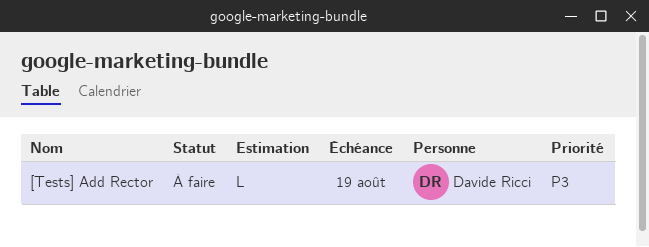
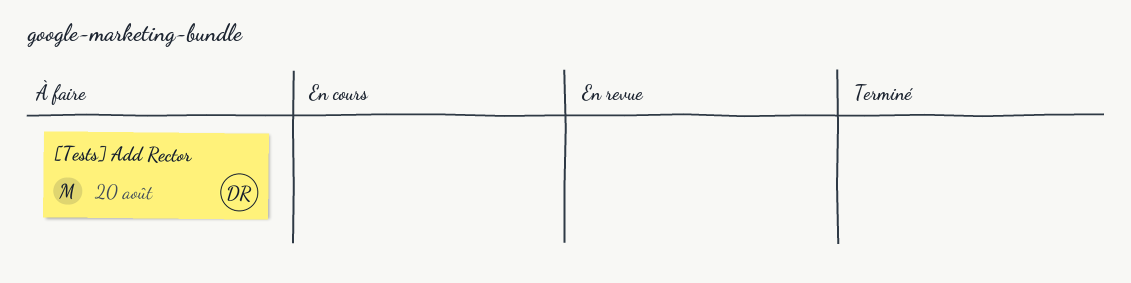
[Tests] Add Rector, estimate: L -> M
[Tests] Add Rector, due: Aug 19 -> Aug 20

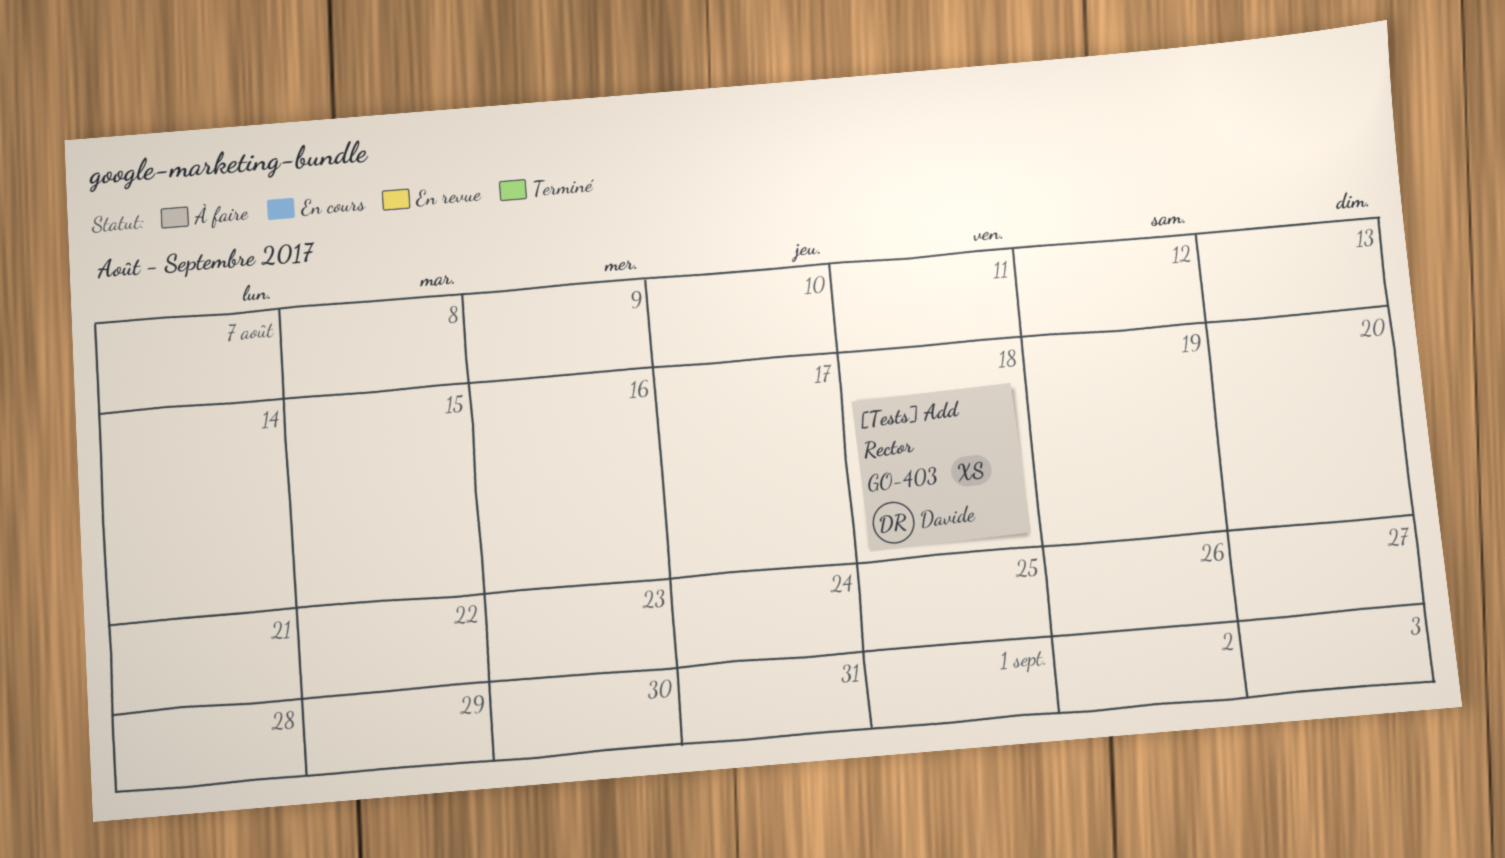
[Tests] Add Rector, estimate: M -> XS
[Tests] Add Rector, due: Aug 20 -> Aug 18

